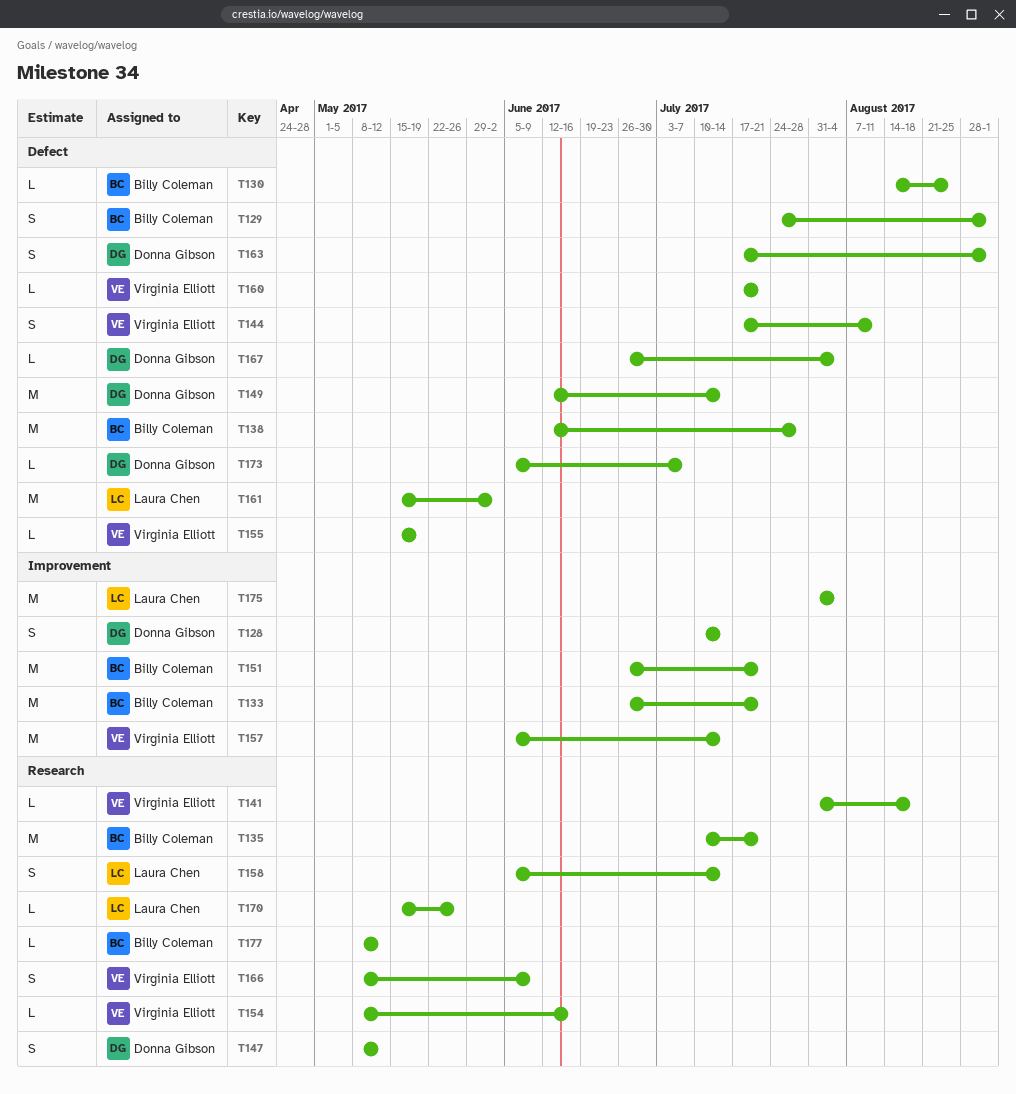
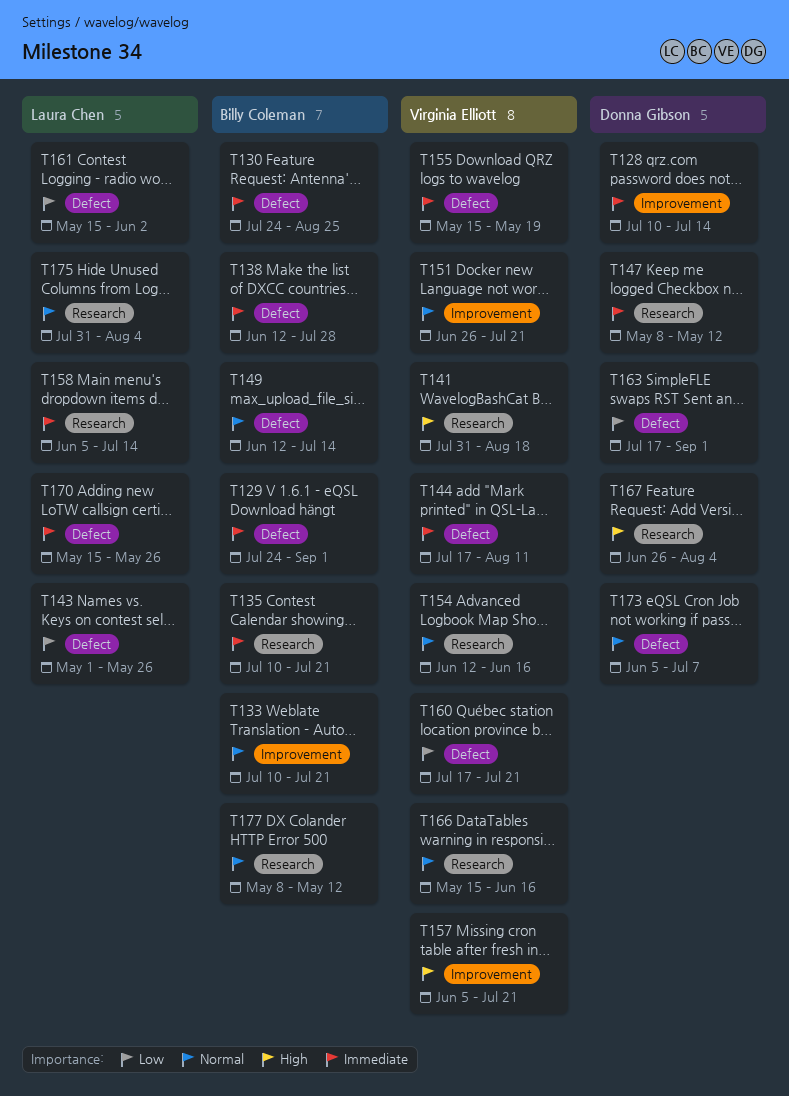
T130, start: Aug 14 -> Jul 24
T133, start: Jun 26 -> Jul 10
T143: none -> present
T149, owner: Donna Gibson -> Billy Coleman
T151, owner: Billy Coleman -> Virginia Elliott
T154, start: May 8 -> Jun 12
T157, due: Jul 14 -> Jul 21
T166, start: May 8 -> May 15
T166, due: Jun 9 -> Jun 16
T167, label: Defect -> Research
T170, label: Research -> Defect
T175, label: Improvement -> Research

